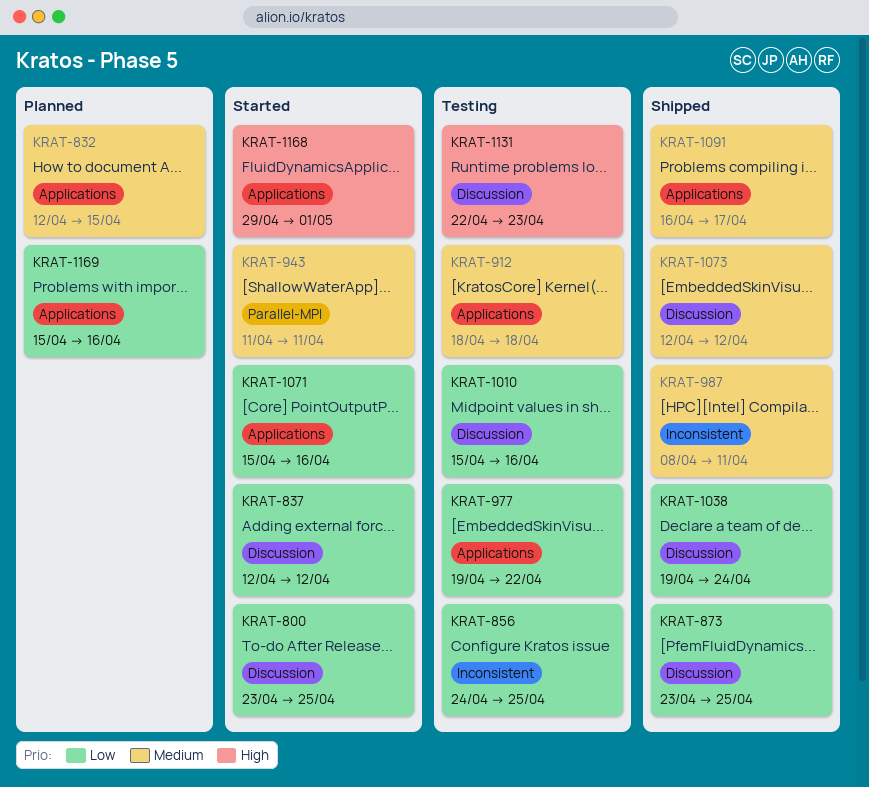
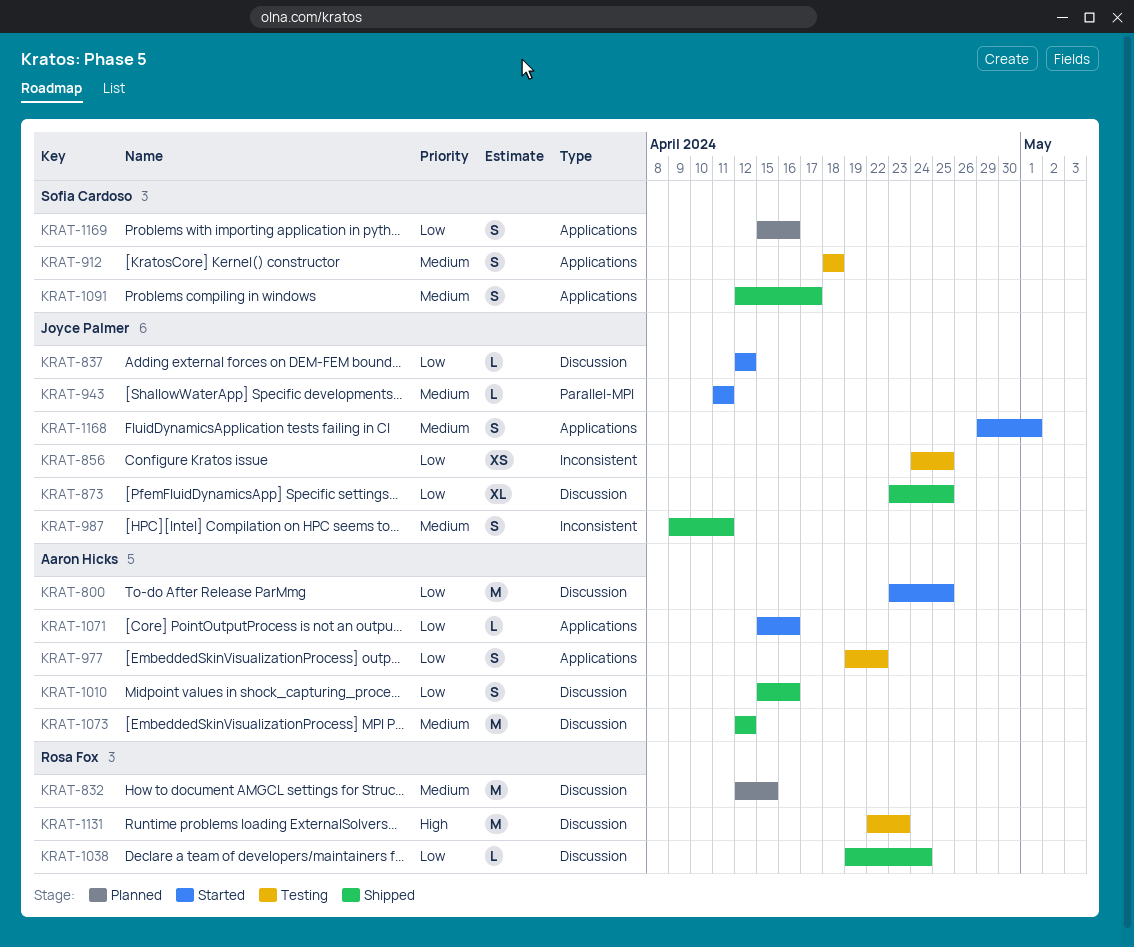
KRAT-832, label: Applications -> Discussion
KRAT-987, start: Apr 8 -> Apr 9
KRAT-1010, status: Testing -> Shipped
KRAT-1091, start: Apr 16 -> Apr 12
KRAT-1168, priority: High -> Medium

